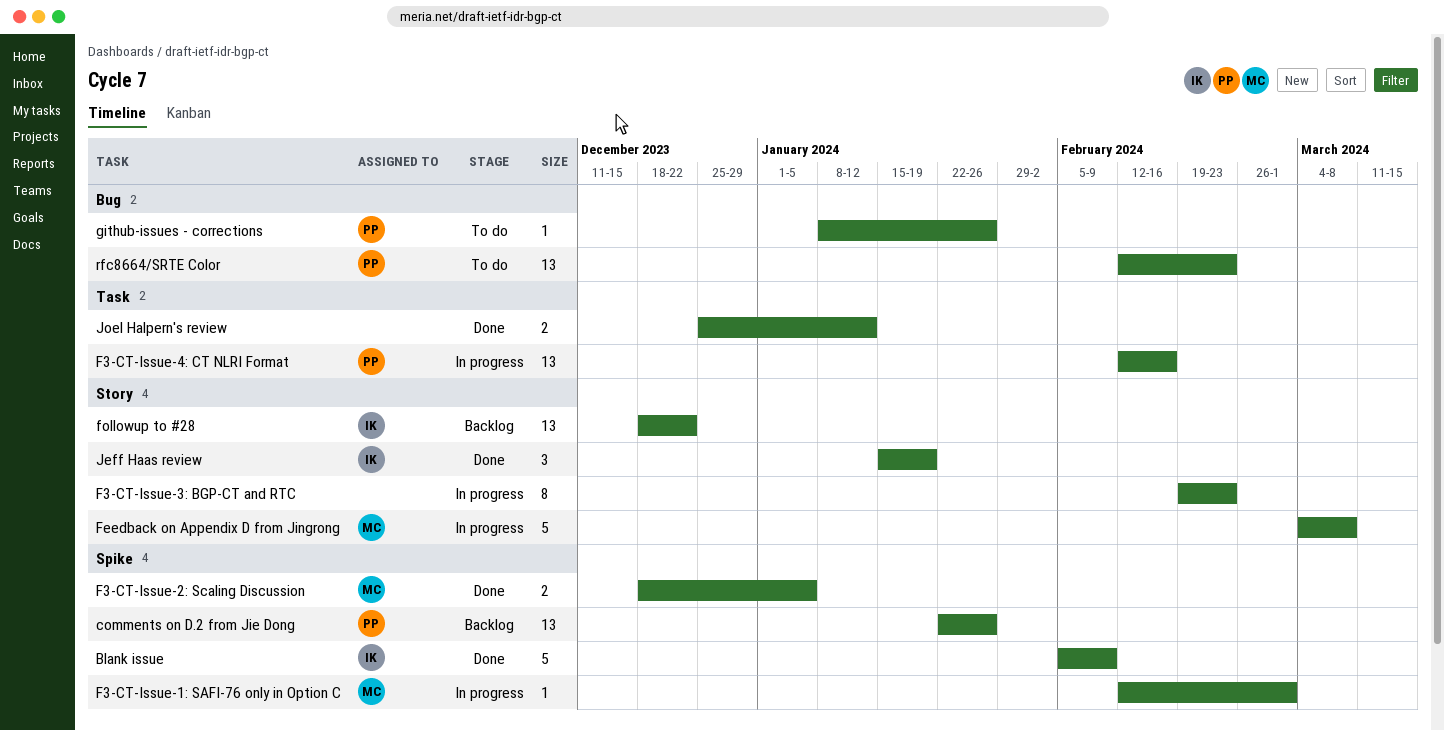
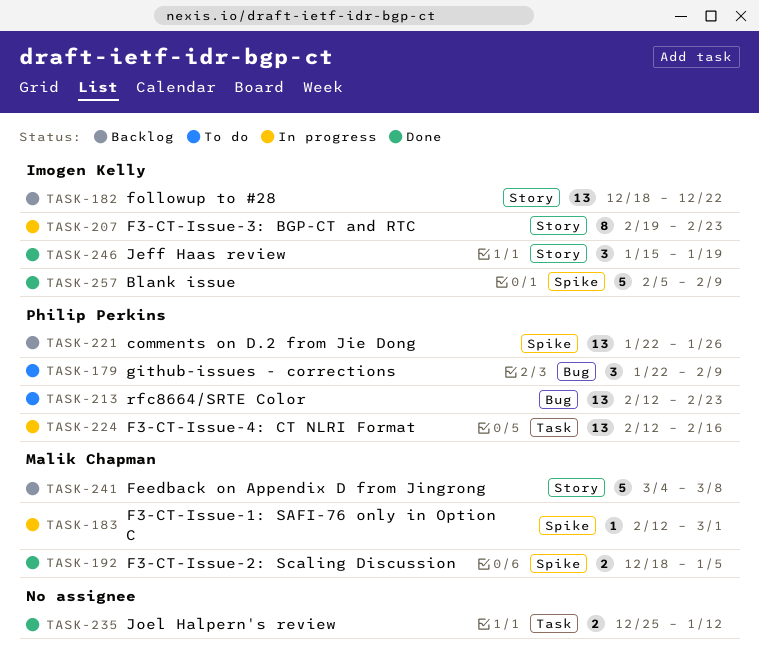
F3-CT-Issue-3: BGP-CT and RTC, owner: none -> Imogen Kelly
Feedback on Appendix D from Jingrong, status: In progress -> Backlog
github-issues - corrections, estimate: 1 -> 3
github-issues - corrections, start: Jan 8 -> Jan 22
github-issues - corrections, due: Jan 26 -> Feb 9

